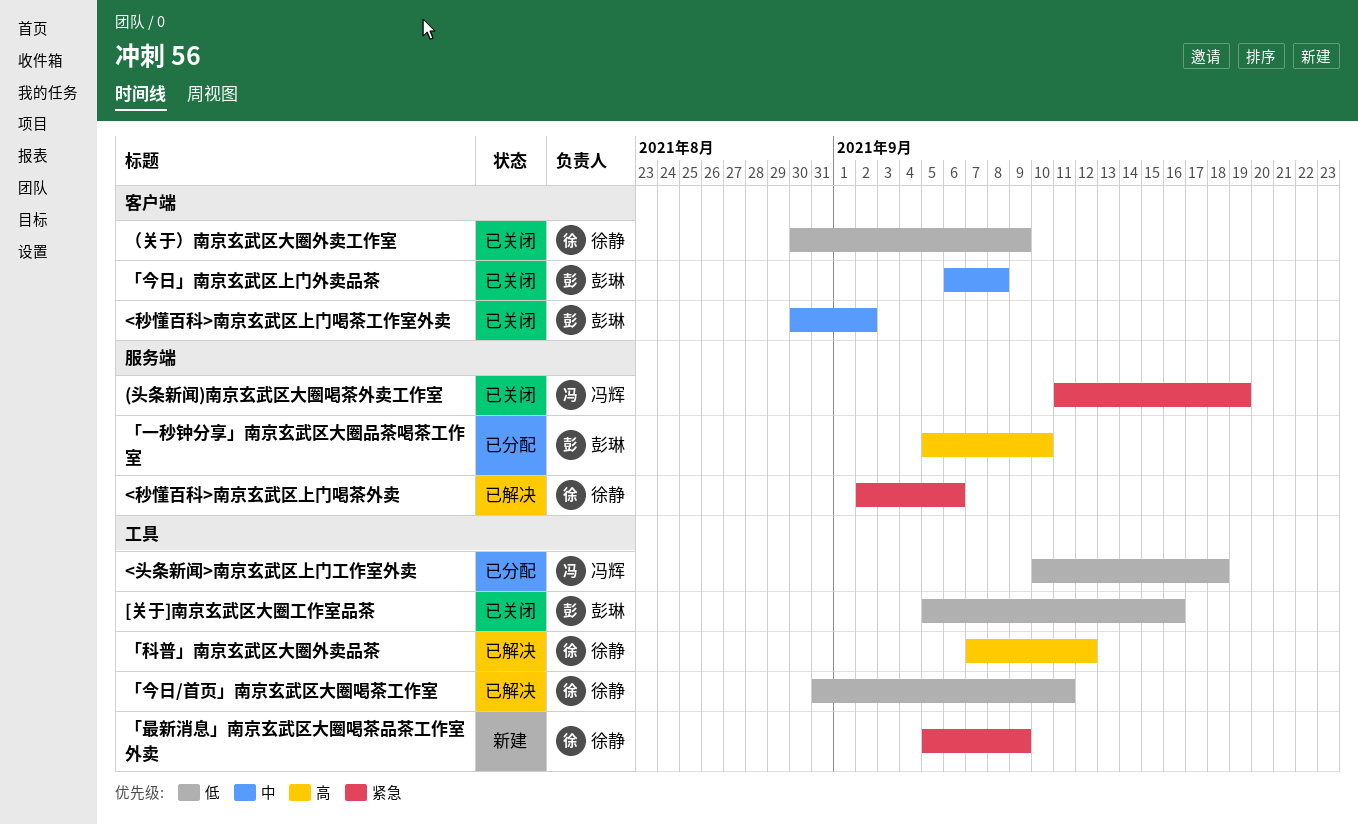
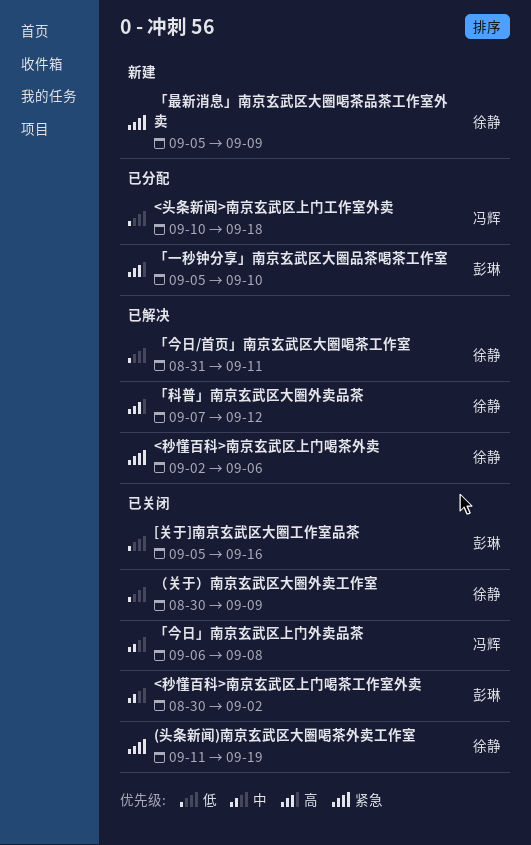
(头条新闻)南京玄武区大圈喝茶外卖工作室, owner: 冯辉 -> 徐静
「今日」南京玄武区上门外卖品茶, owner: 彭琳 -> 冯辉

